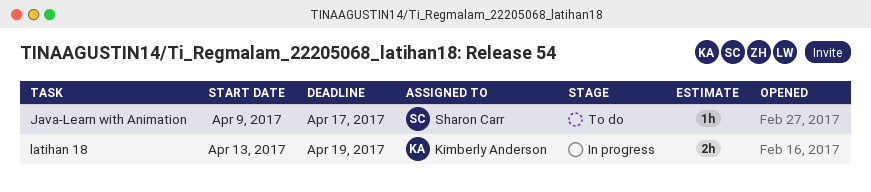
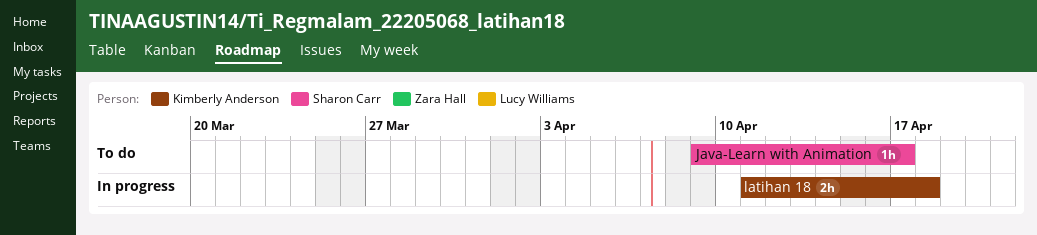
latihan 18, start: Apr 13 -> Apr 11
latihan 18, due: Apr 19 -> Apr 18

